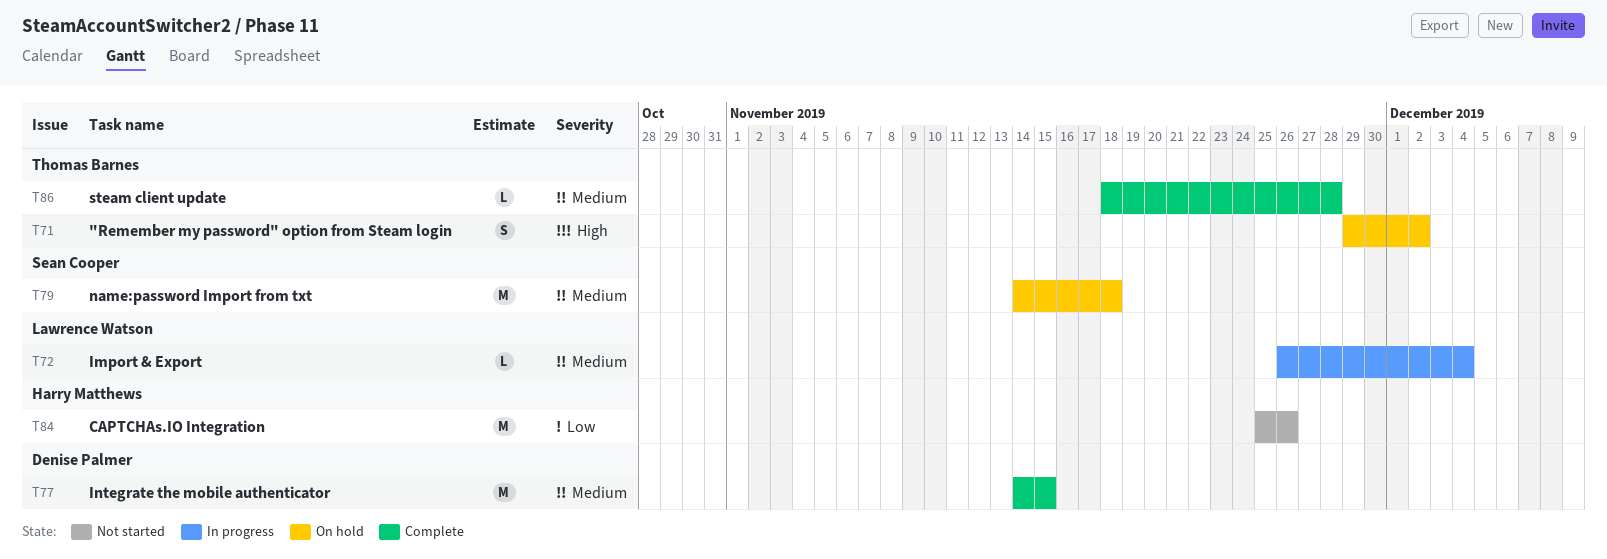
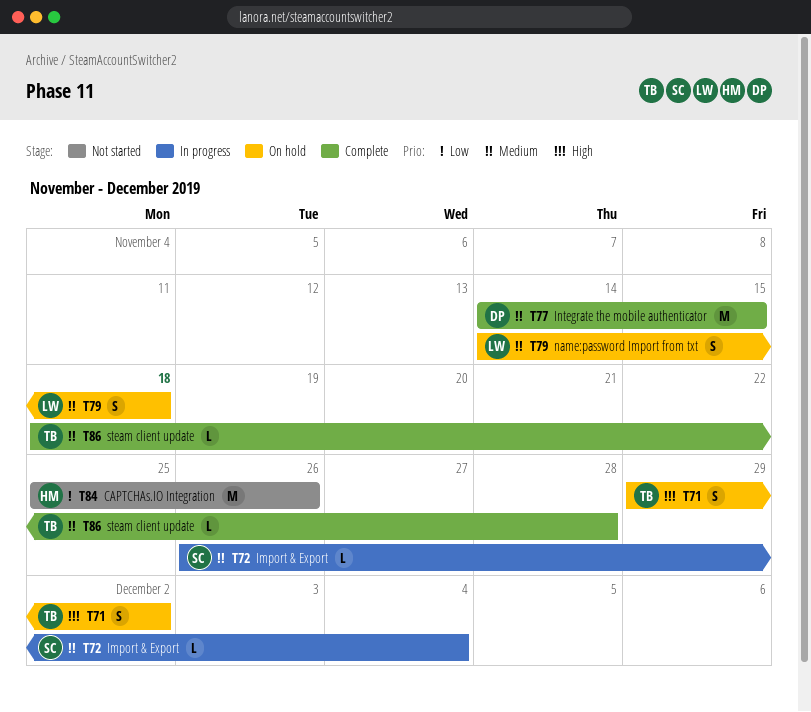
T72, owner: Lawrence Watson -> Sean Cooper
T79, owner: Sean Cooper -> Lawrence Watson
T79, estimate: M -> S

